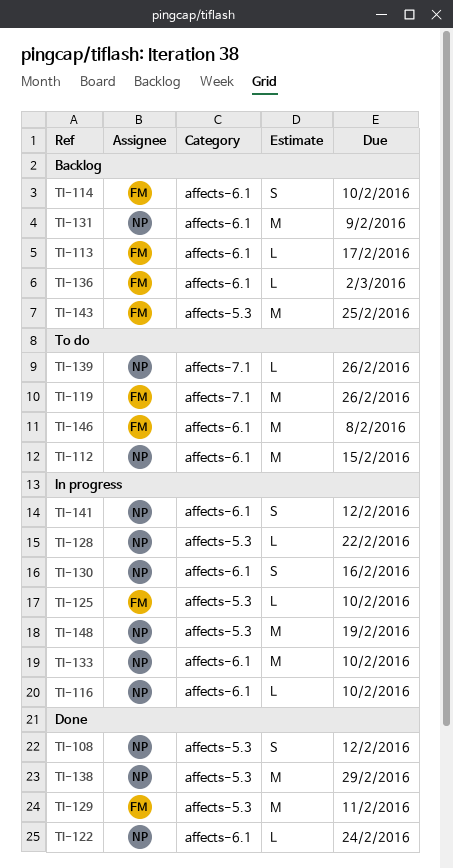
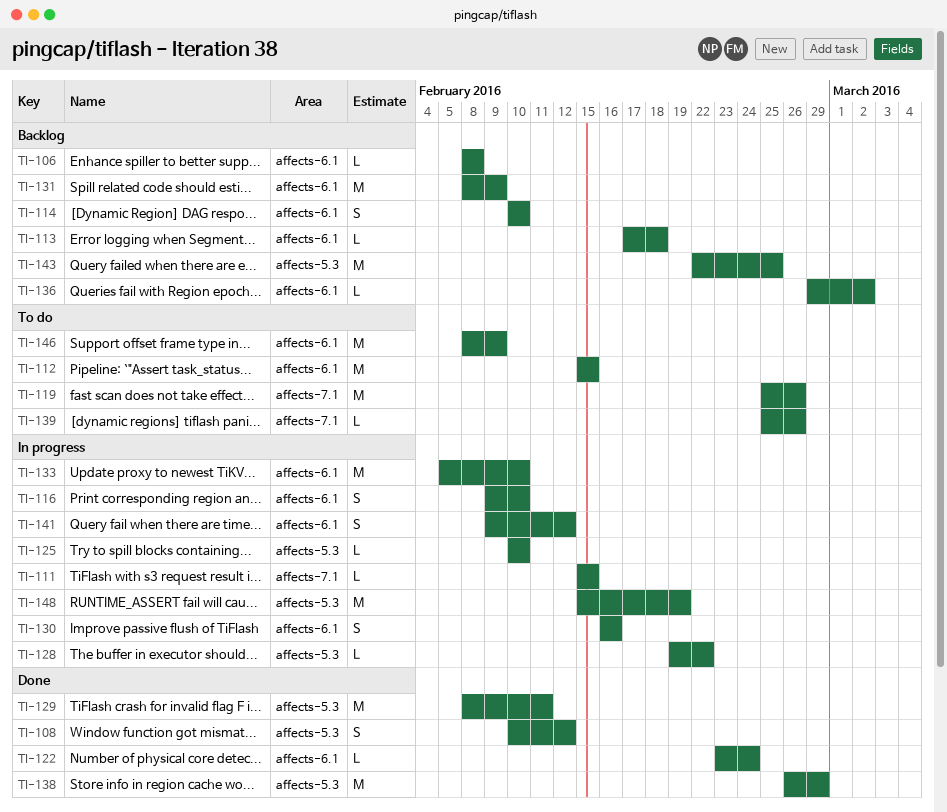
TI-106: none -> present
TI-111: none -> present
TI-113, due: Feb 17 -> Feb 18
TI-116, estimate: L -> S
TI-146, due: Feb 8 -> Feb 9

